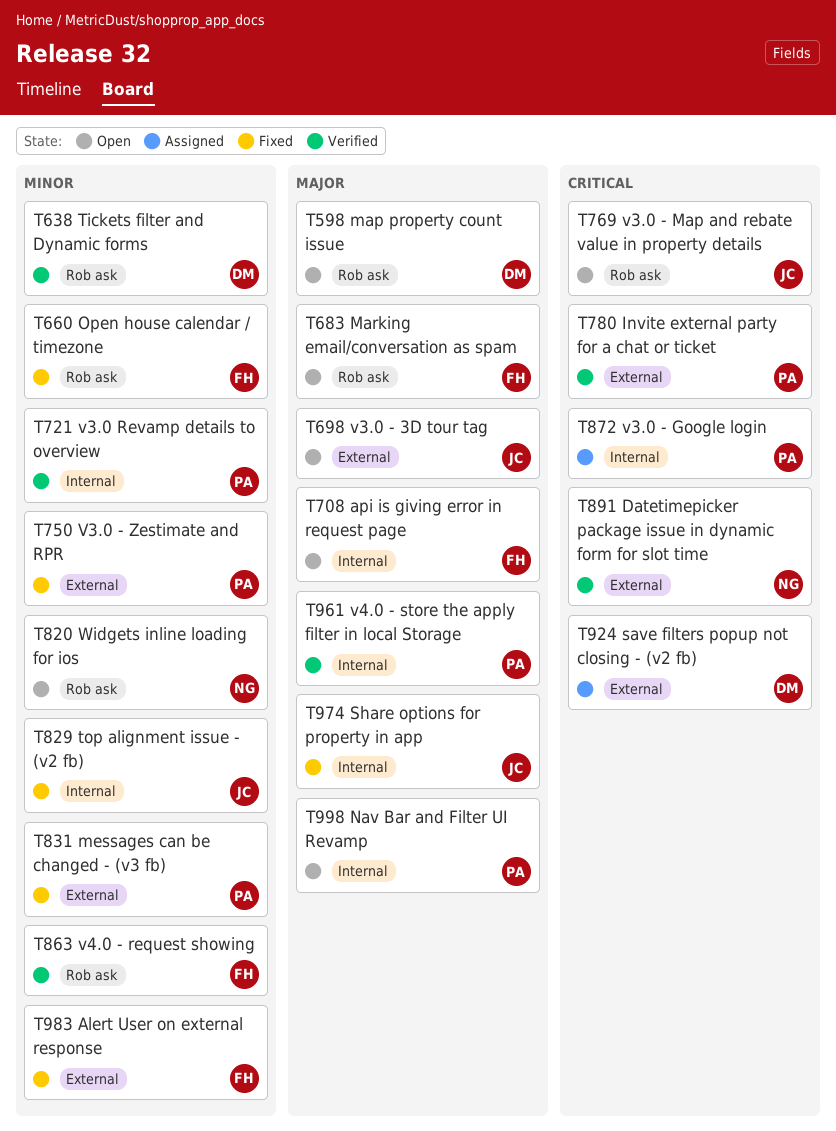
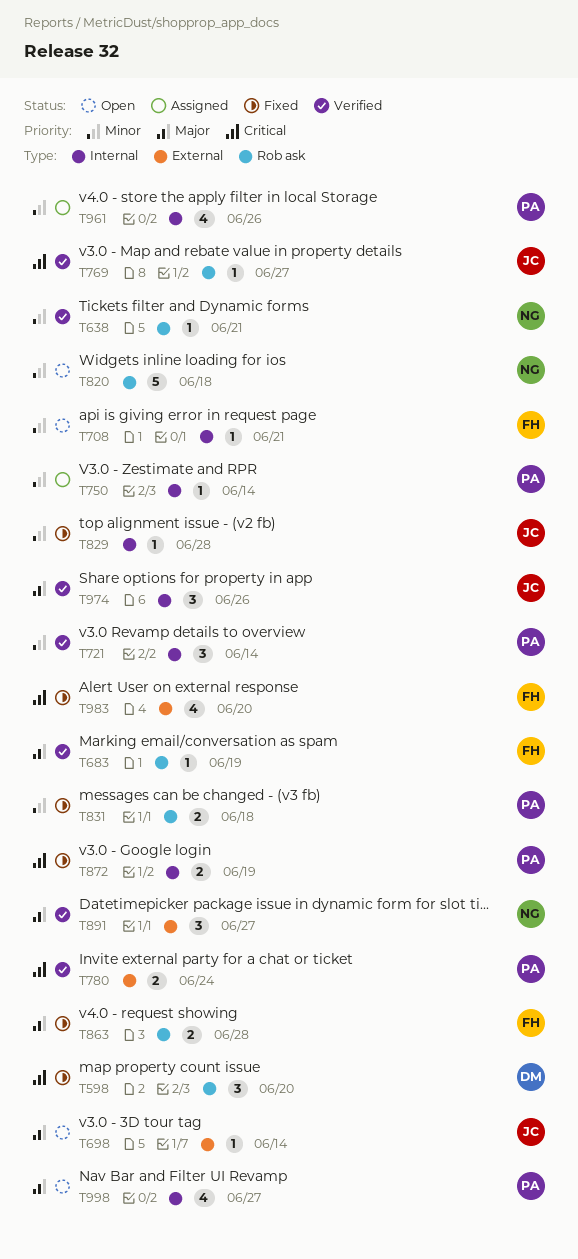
T598, status: Open -> Fixed
T598, priority: Major -> Critical
T638, owner: DM -> NG
T660: present -> none
T683, status: Open -> Verified
T708, priority: Major -> Minor
T750, status: Fixed -> Assigned
T750, label: External -> Internal
T769, status: Open -> Verified
T831, label: External -> Rob ask
T863, status: Verified -> Fixed
T863, priority: Minor -> Major
T872, status: Assigned -> Fixed
T891, priority: Critical -> Major
T924: present -> none
T961, status: Verified -> Assigned
T961, priority: Major -> Minor
T974, status: Fixed -> Verified
T983, priority: Minor -> Critical

